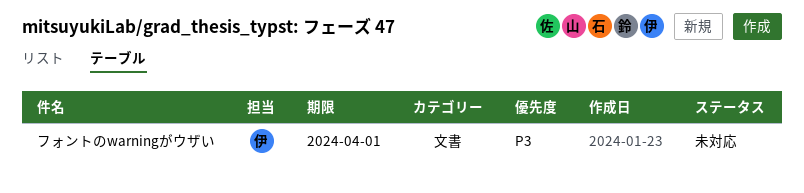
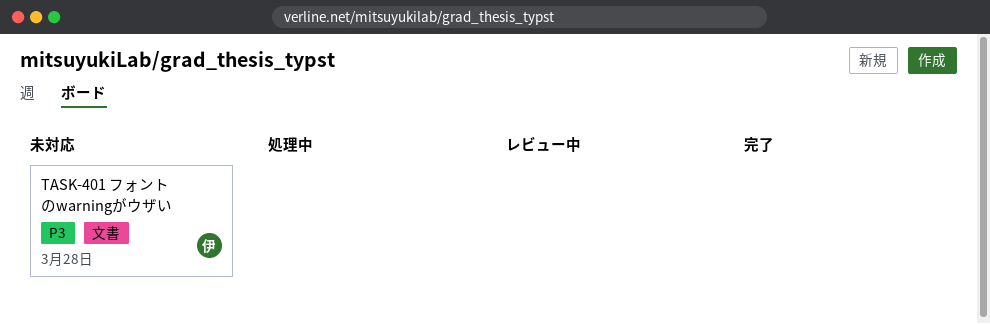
フォントのwarningがウザい, due: Apr 1 -> Mar 28

